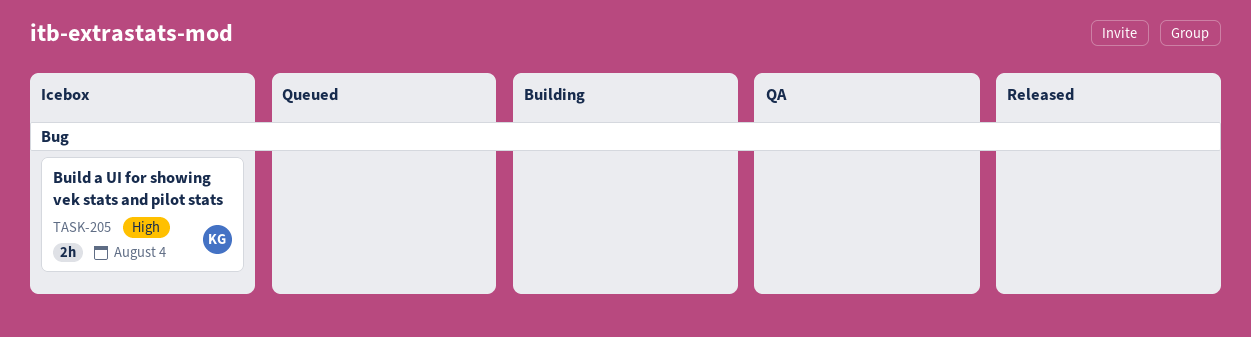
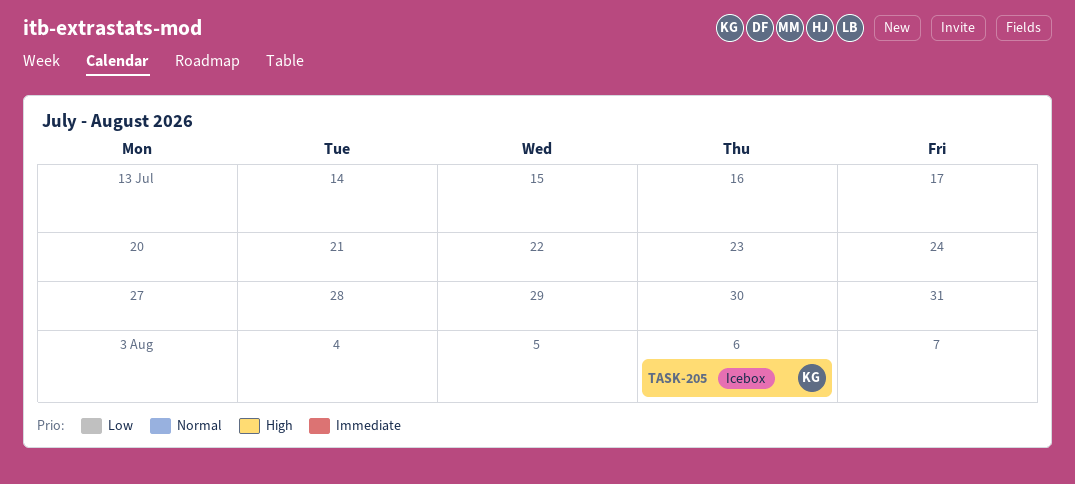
TASK-205, due: Aug 4 -> Aug 6

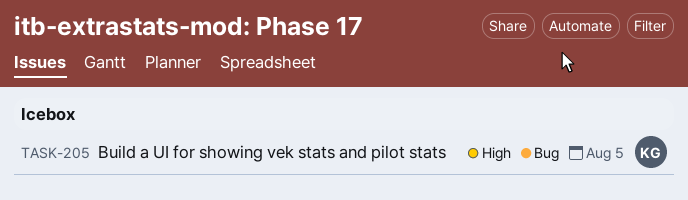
TASK-205, due: Aug 6 -> Aug 5

